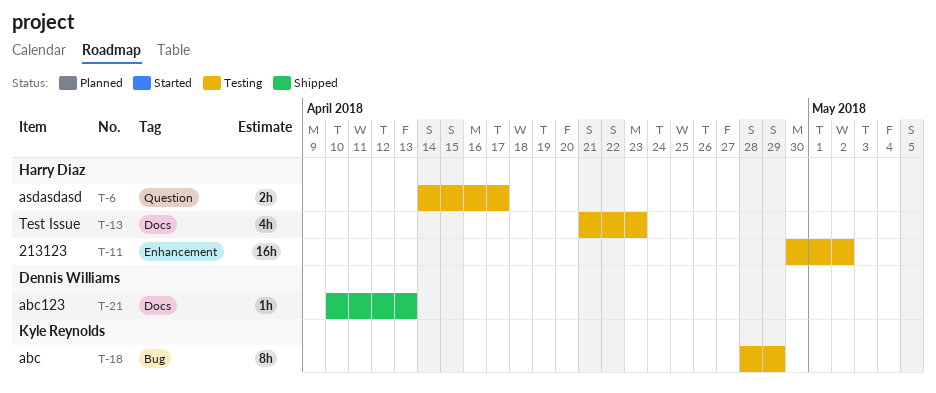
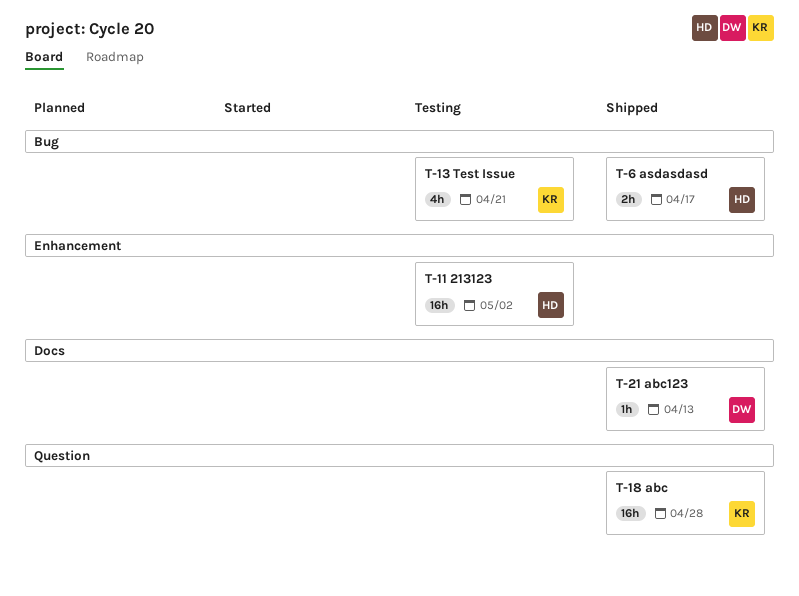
T-6, status: Testing -> Shipped
T-6, label: Question -> Bug
T-13, owner: Harry Diaz -> Kyle Reynolds
T-13, label: Docs -> Bug
T-13, due: Apr 23 -> Apr 21
T-18, status: Testing -> Shipped
T-18, label: Bug -> Question
T-18, estimate: 8h -> 16h
T-18, due: Apr 29 -> Apr 28

